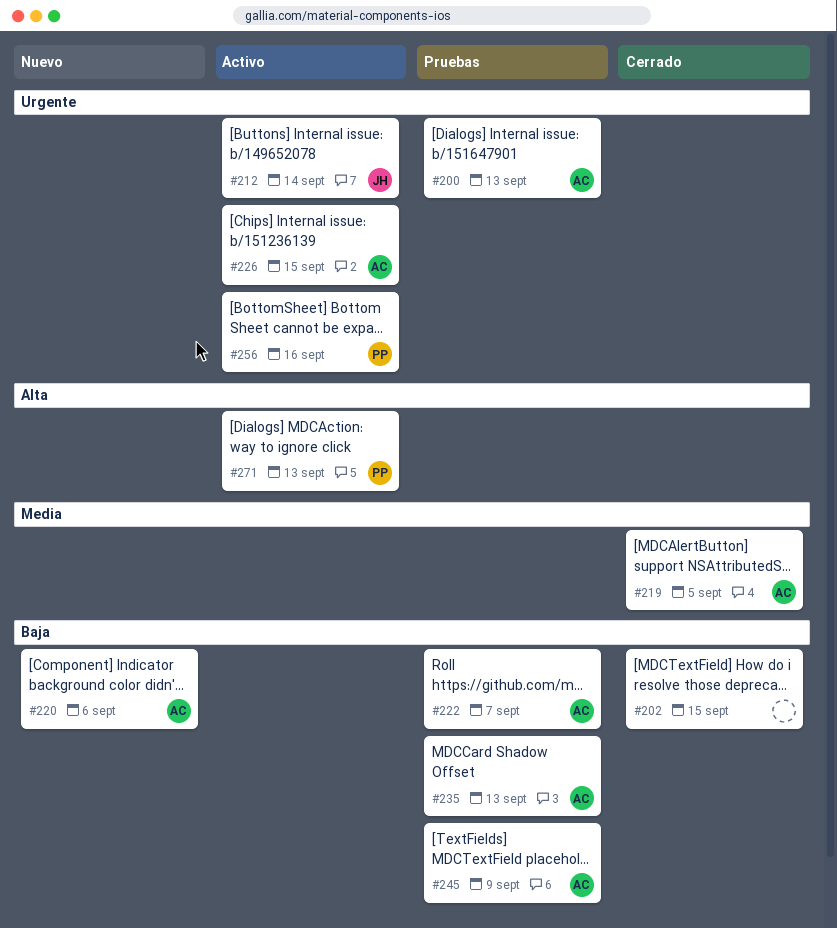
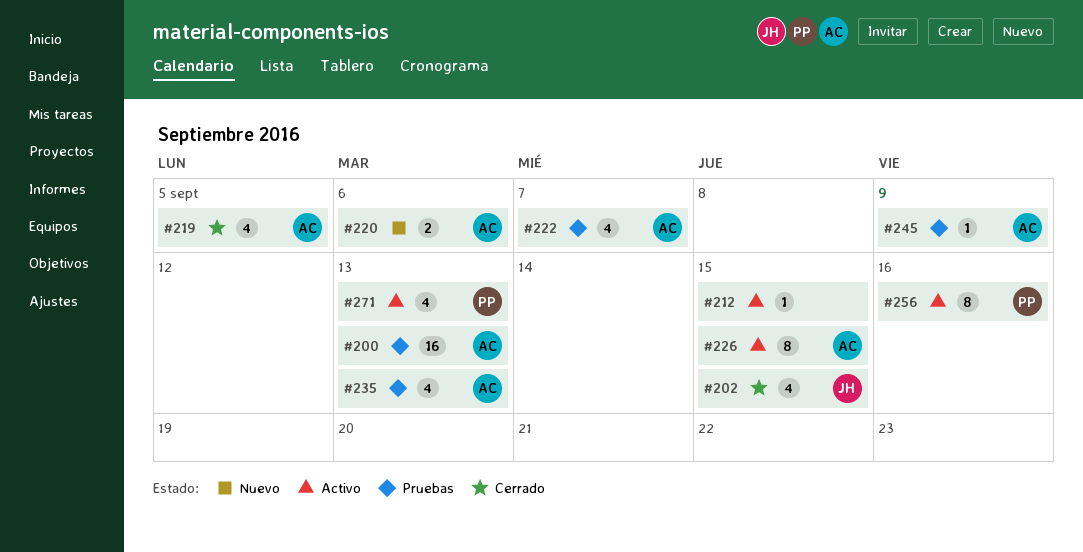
#202, owner: none -> JH
#212, owner: JH -> none
#212, due: Sep 14 -> Sep 15

